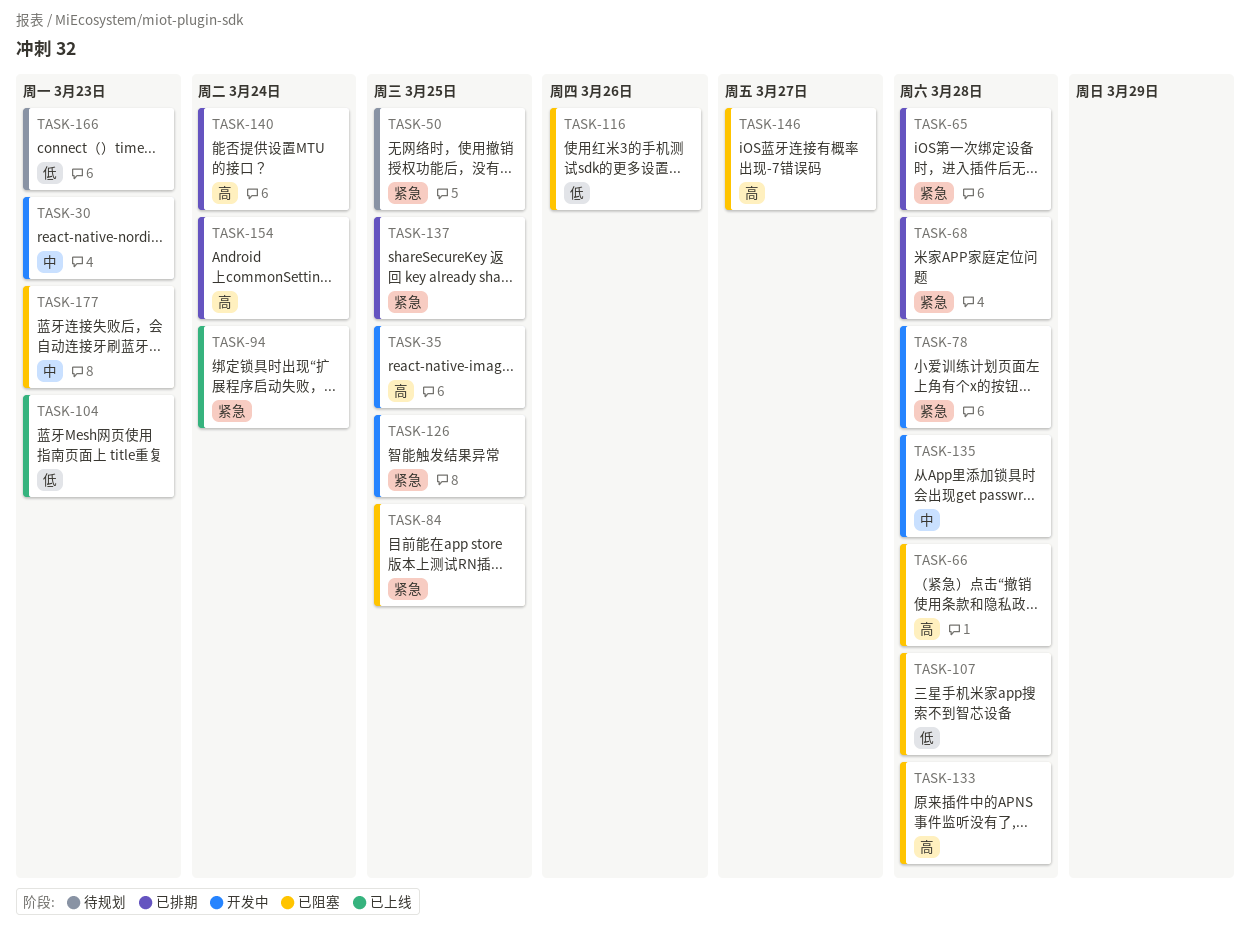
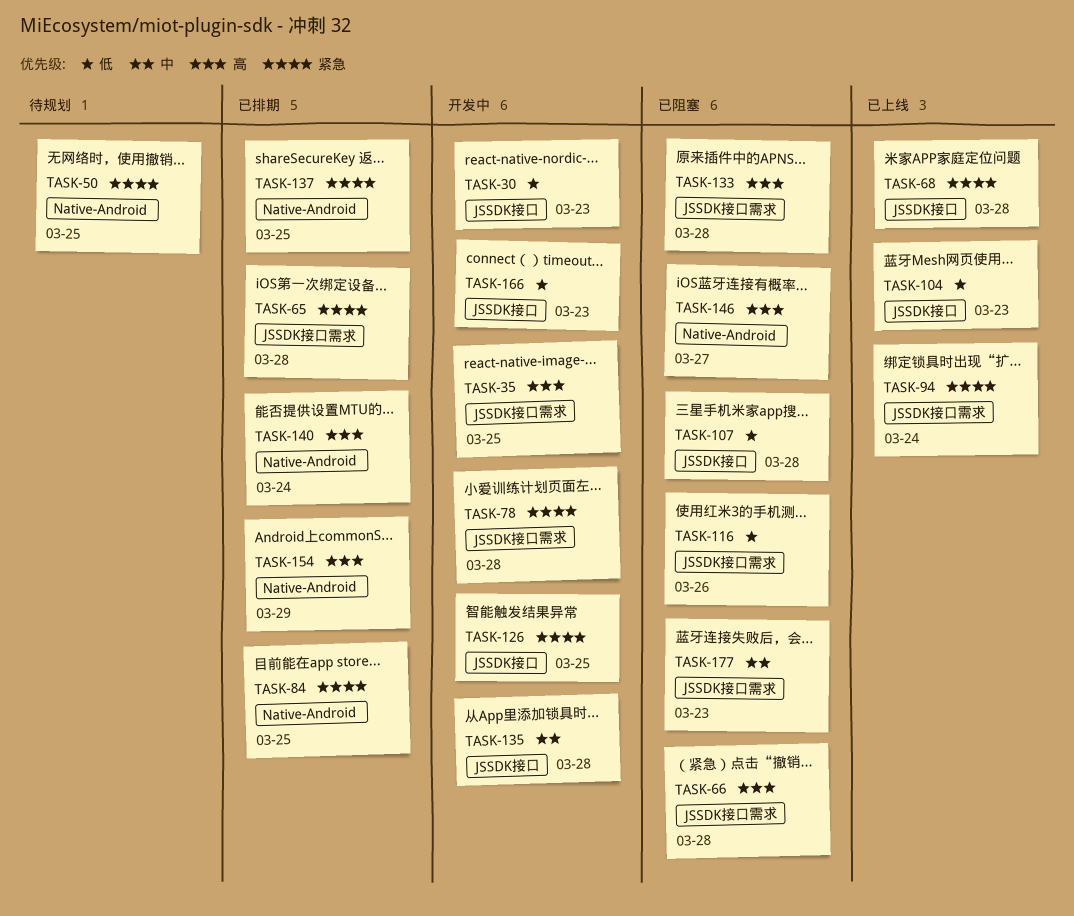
TASK-30, priority: 中 -> 低
TASK-68, status: 已排期 -> 已上线
TASK-84, status: 已阻塞 -> 已排期
TASK-154, due: Mar 24 -> Mar 29
TASK-166, status: 待规划 -> 开发中

